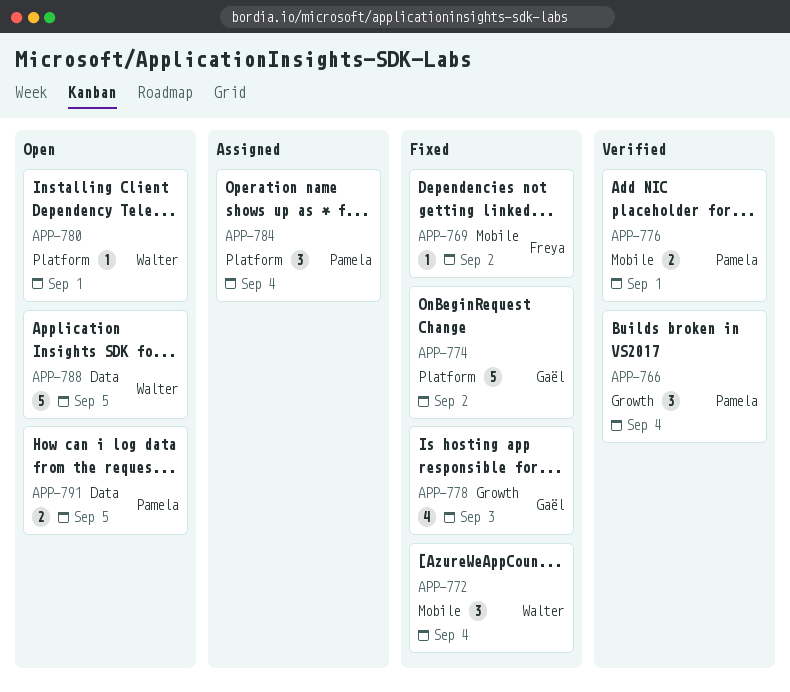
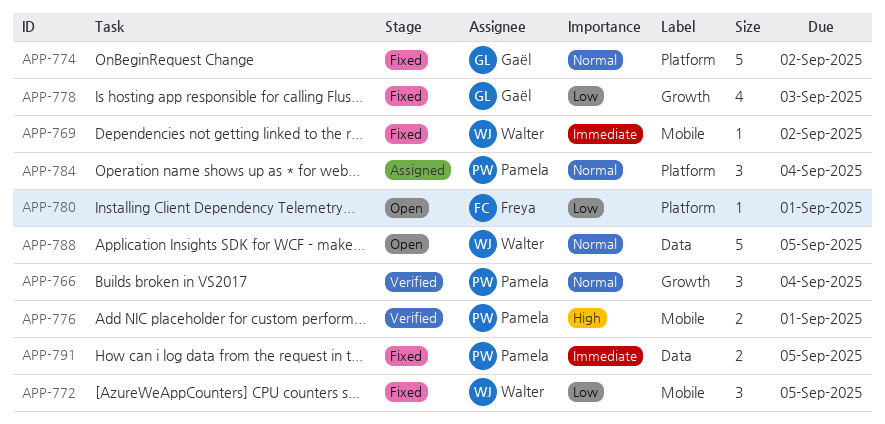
APP-769, owner: Freya -> Walter
APP-772, due: Sep 4 -> Sep 5
APP-780, owner: Walter -> Freya
APP-791, status: Open -> Fixed

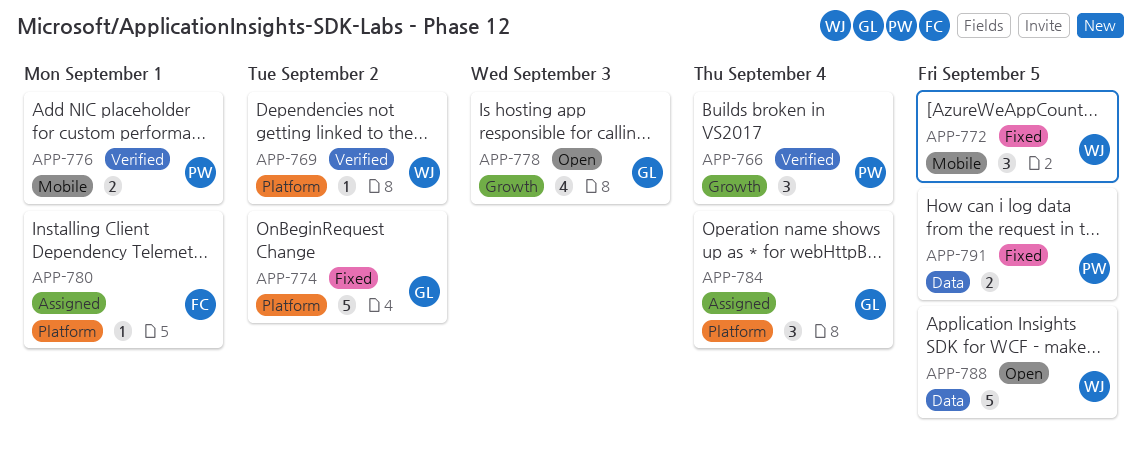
APP-769, status: Fixed -> Verified
APP-769, label: Mobile -> Platform
APP-778, status: Fixed -> Open
APP-780, status: Open -> Assigned
APP-784, owner: Pamela -> Gaël

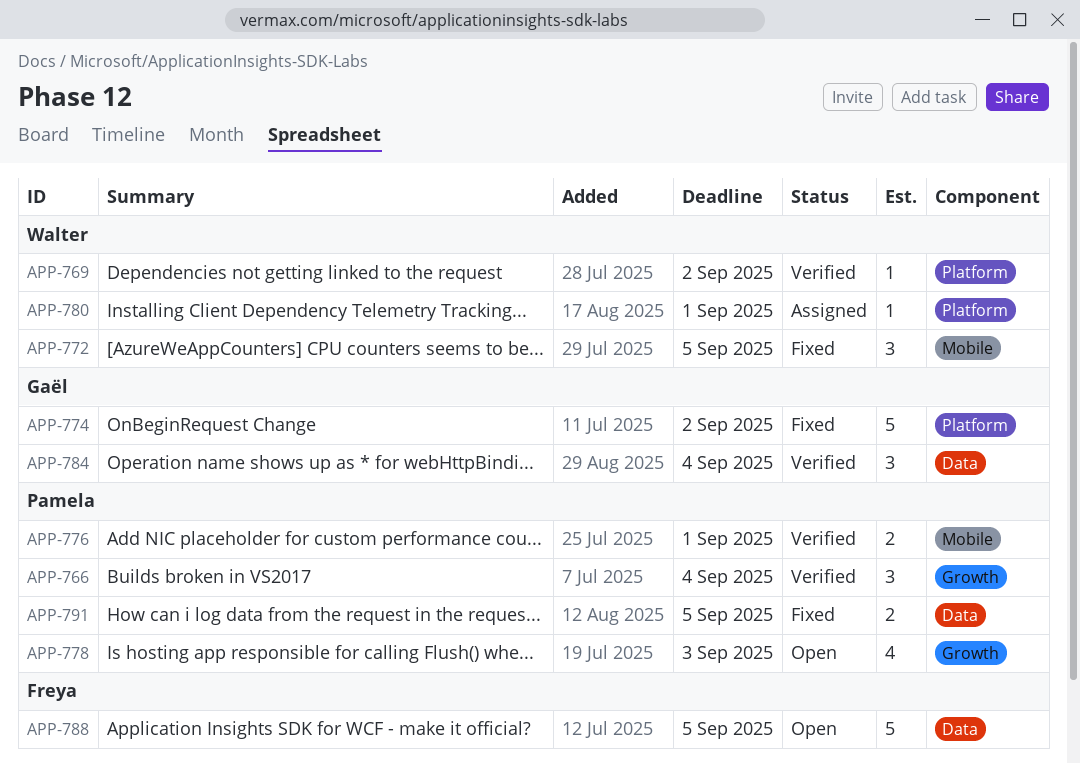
APP-778, owner: Gaël -> Pamela
APP-780, owner: Freya -> Walter
APP-784, status: Assigned -> Verified
APP-784, label: Platform -> Data
APP-788, owner: Walter -> Freya

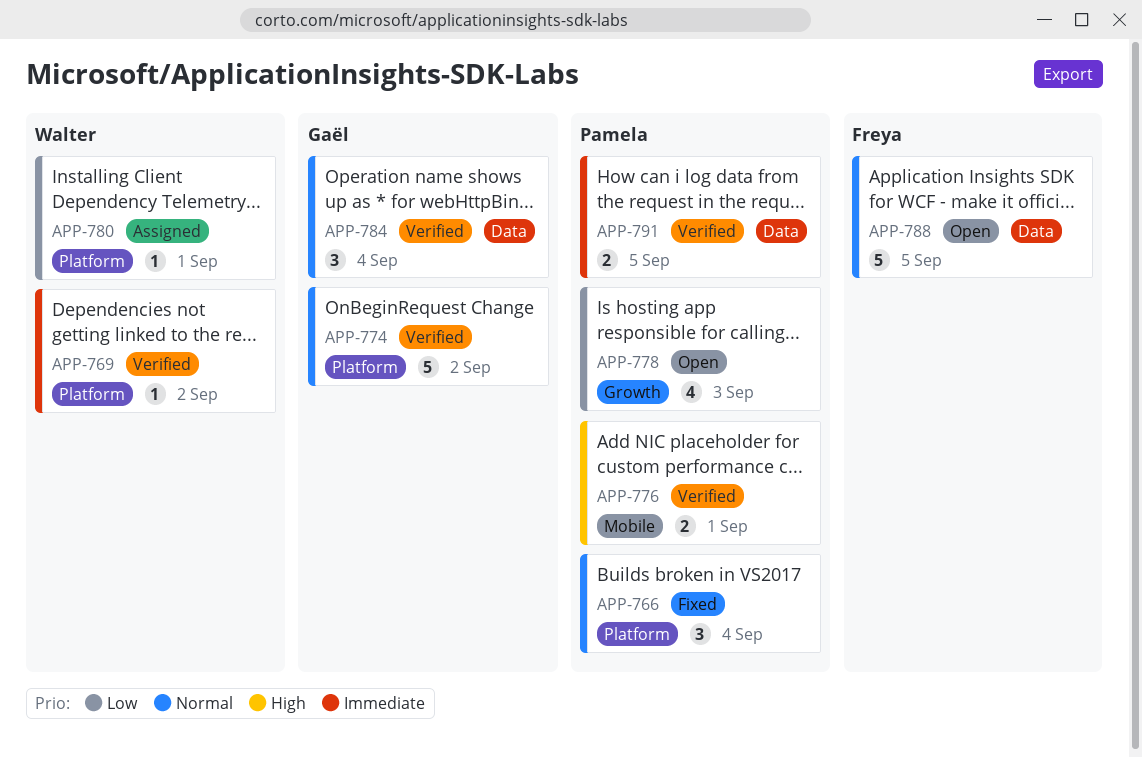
APP-766, status: Verified -> Fixed
APP-766, label: Growth -> Platform
APP-772: present -> none
APP-774, status: Fixed -> Verified
APP-791, status: Fixed -> Verified

